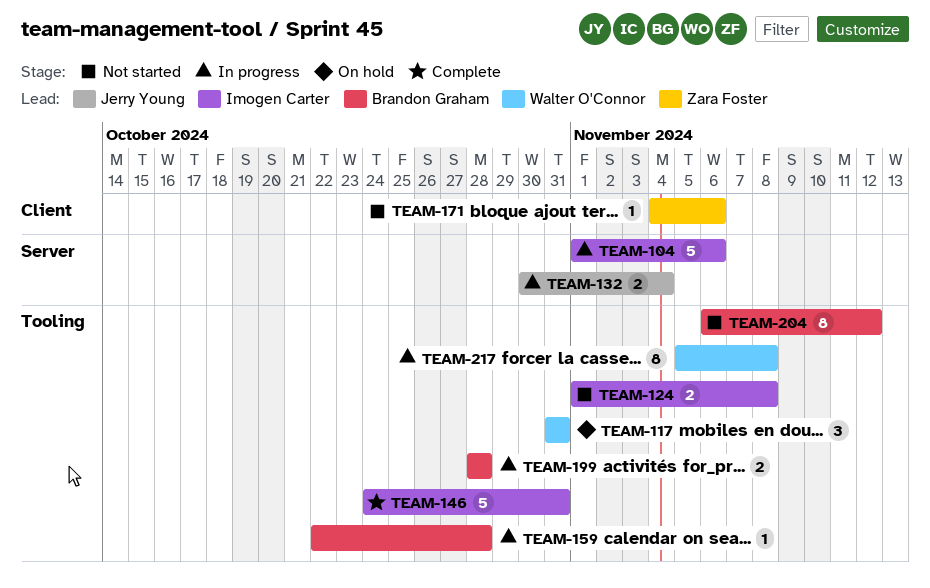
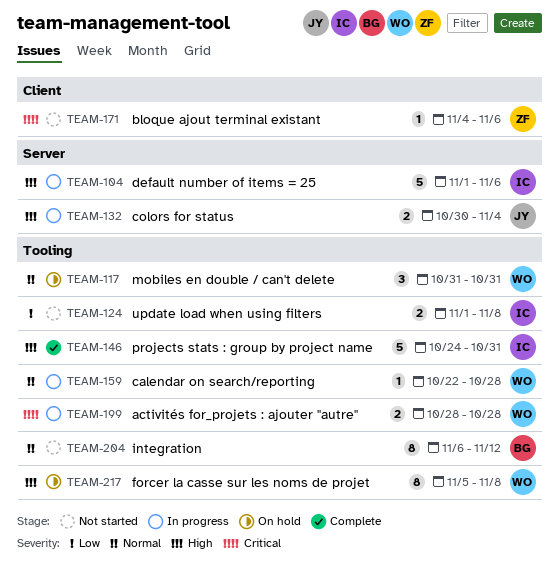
TEAM-159, owner: Brandon Graham -> Walter O'Connor
TEAM-199, owner: Brandon Graham -> Walter O'Connor
TEAM-217, status: In progress -> On hold

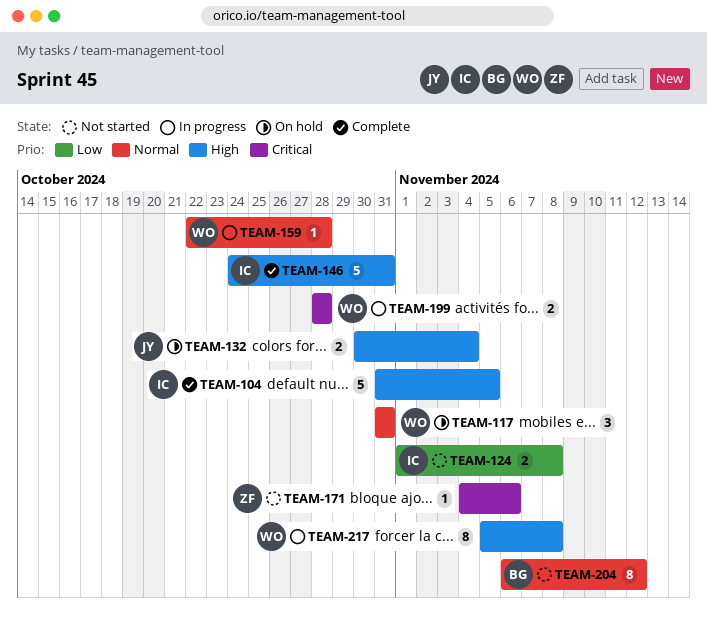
TEAM-104, status: In progress -> Complete
TEAM-104, start: Nov 1 -> Oct 31
TEAM-104, due: Nov 6 -> Nov 5
TEAM-132, status: In progress -> On hold
TEAM-217, status: On hold -> In progress

